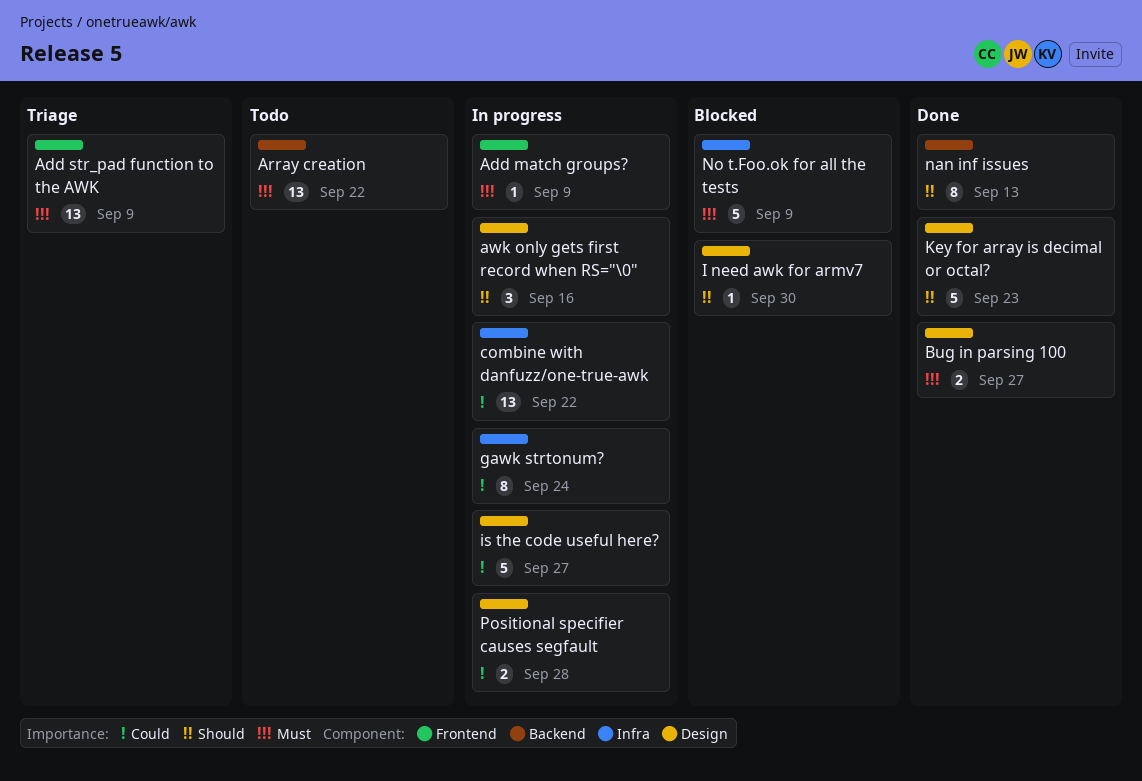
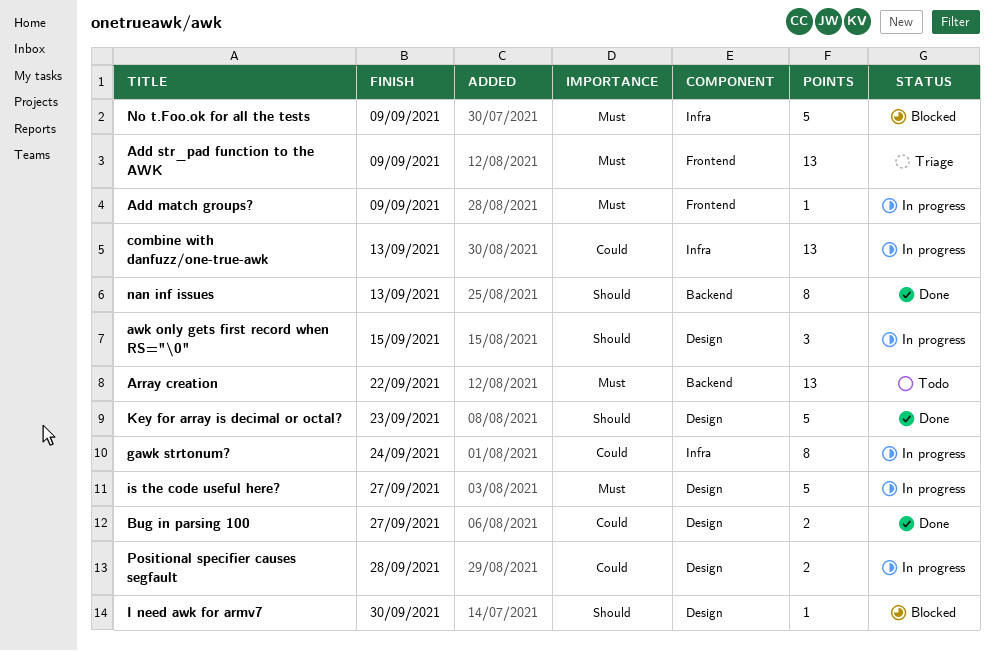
awk only gets first record when RS="\0", due: Sep 16 -> Sep 15
Bug in parsing 100, priority: Must -> Could
combine with danfuzz/one-true-awk, due: Sep 22 -> Sep 13
is the code useful here?, priority: Could -> Must

